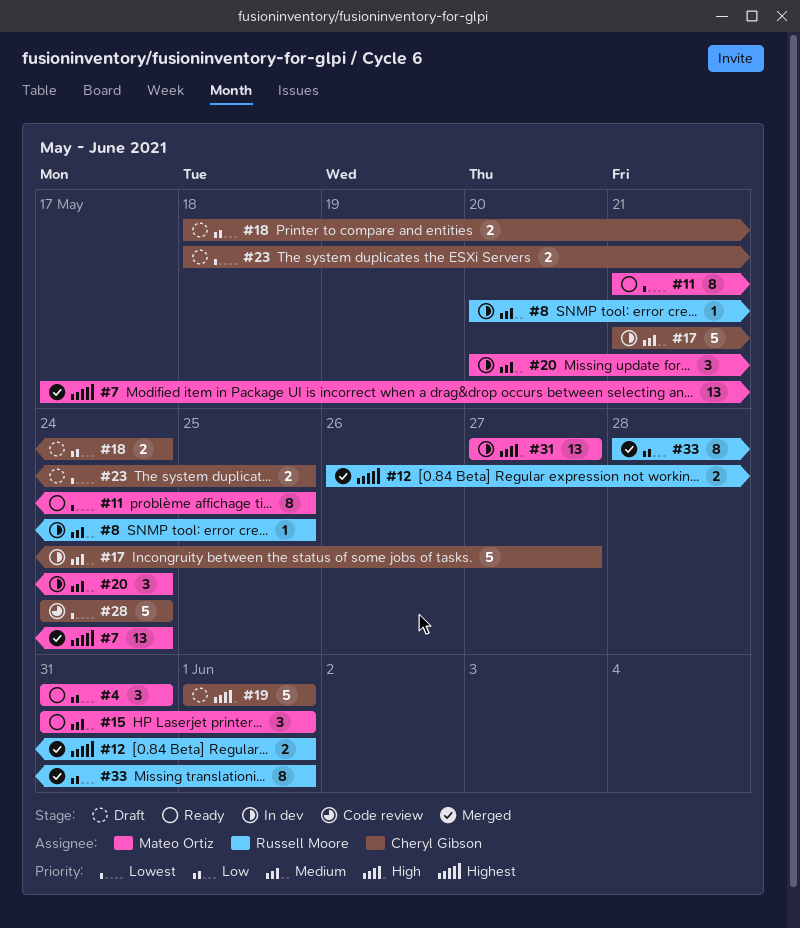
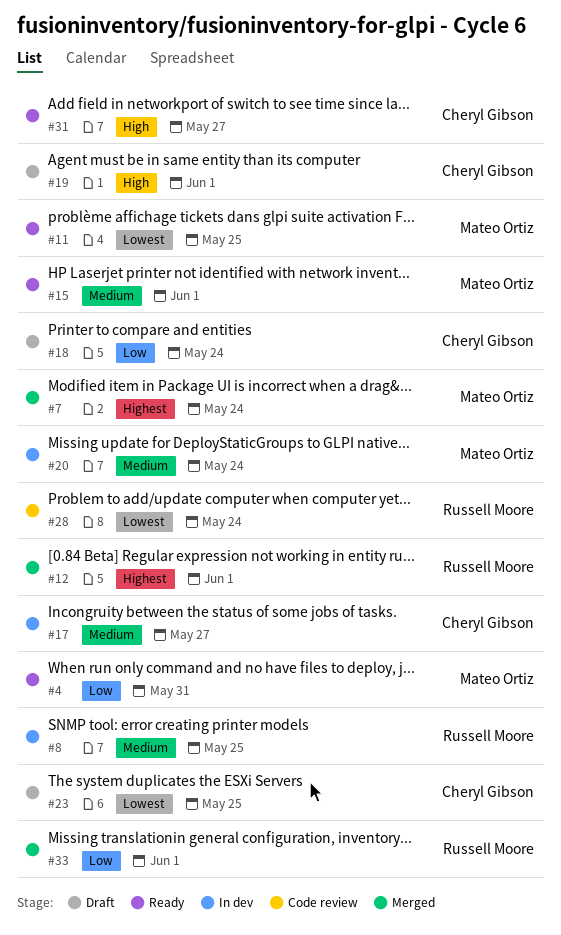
#28, owner: Cheryl Gibson -> Russell Moore
#31, status: In dev -> Ready
#31, owner: Mateo Ortiz -> Cheryl Gibson

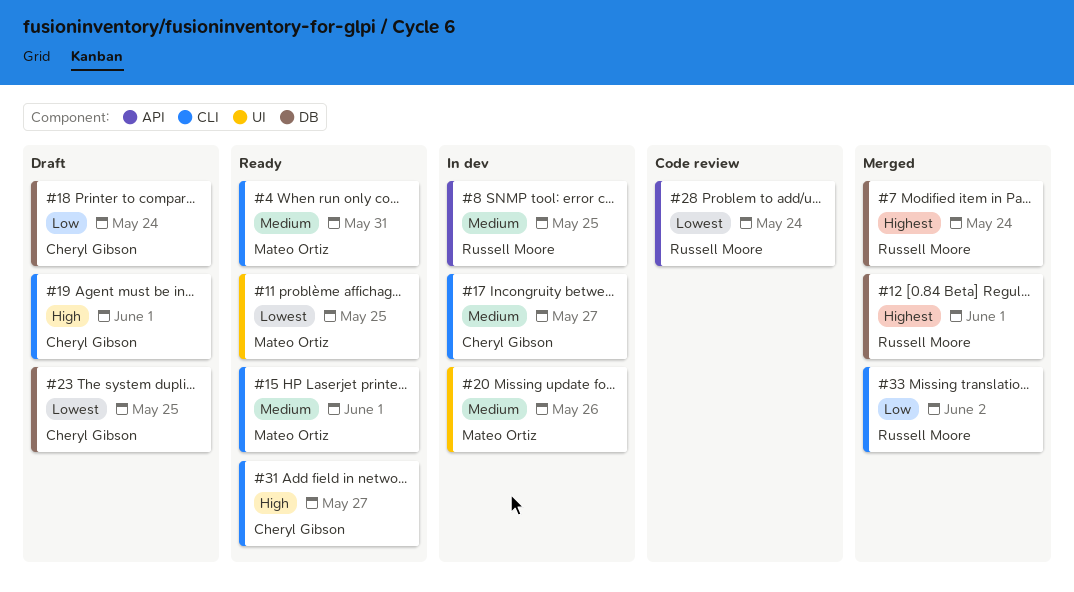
#4, priority: Low -> Medium
#7, owner: Mateo Ortiz -> Russell Moore
#20, due: May 24 -> May 26
#33, due: Jun 1 -> Jun 2

